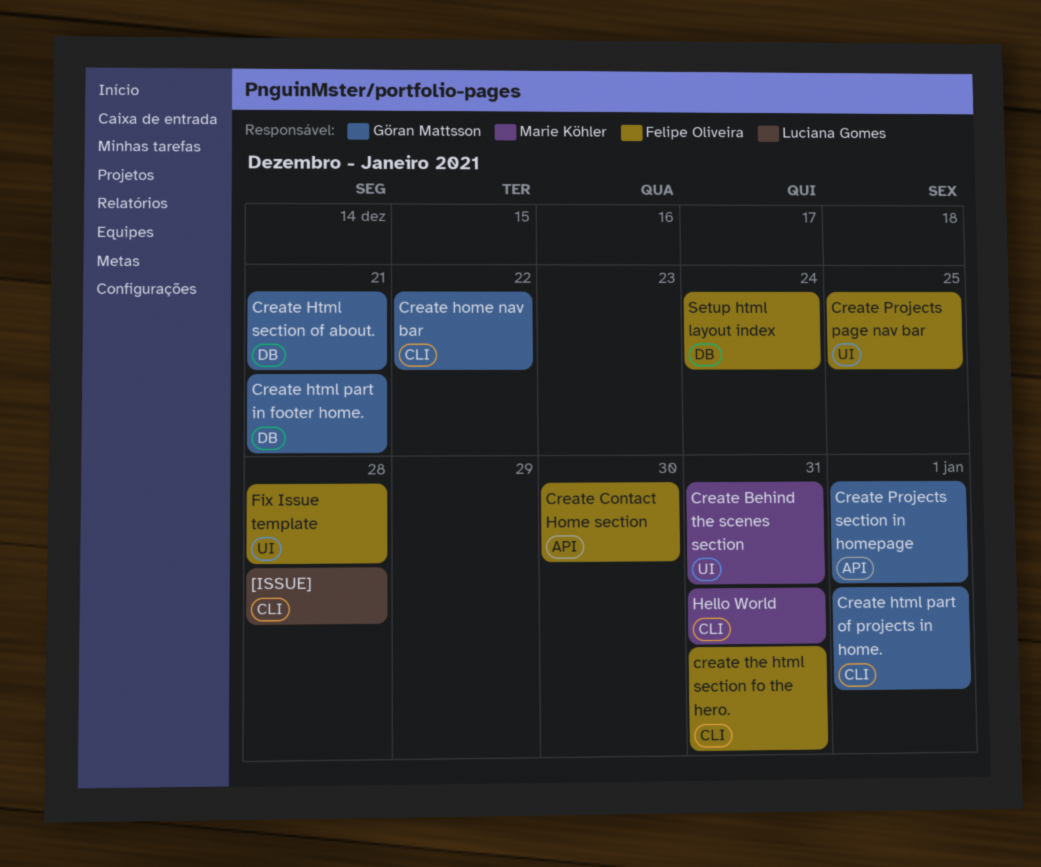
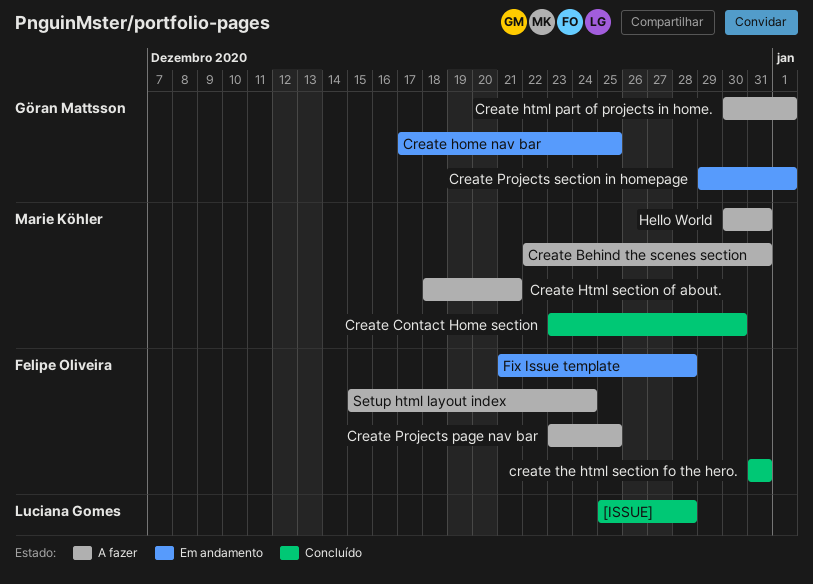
Create Contact Home section, owner: Felipe Oliveira -> Marie Köhler
Create home nav bar, due: Dec 22 -> Dec 25
Create html part in footer home.: present -> none
Create Html section of about., owner: Göran Mattsson -> Marie Köhler

